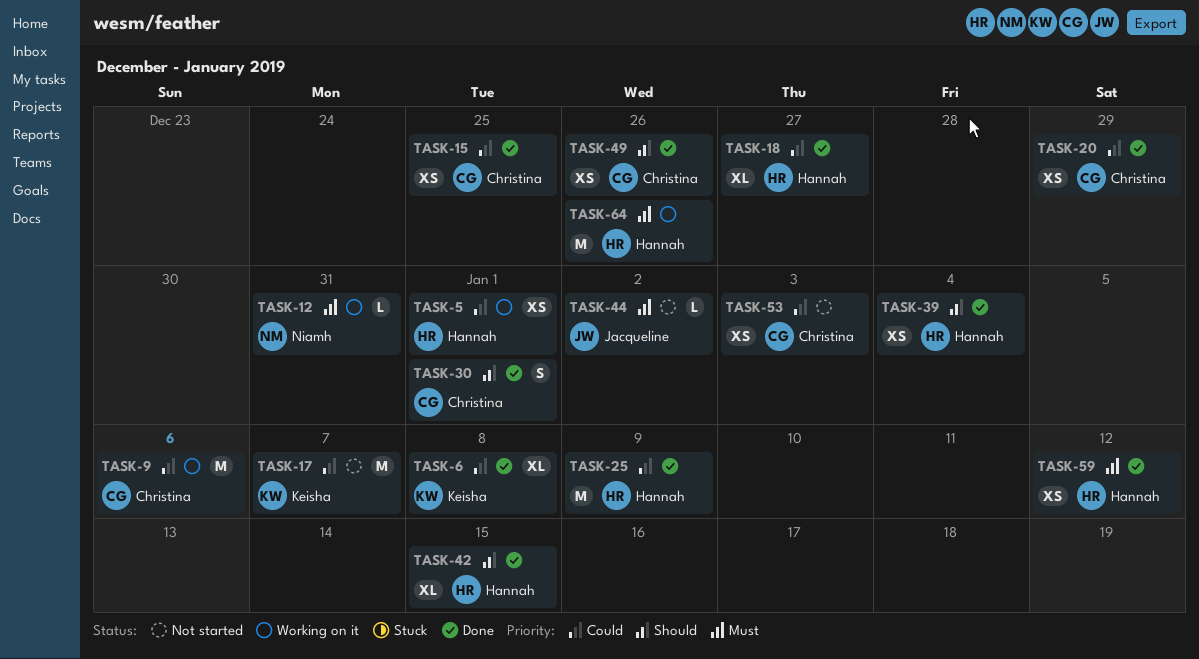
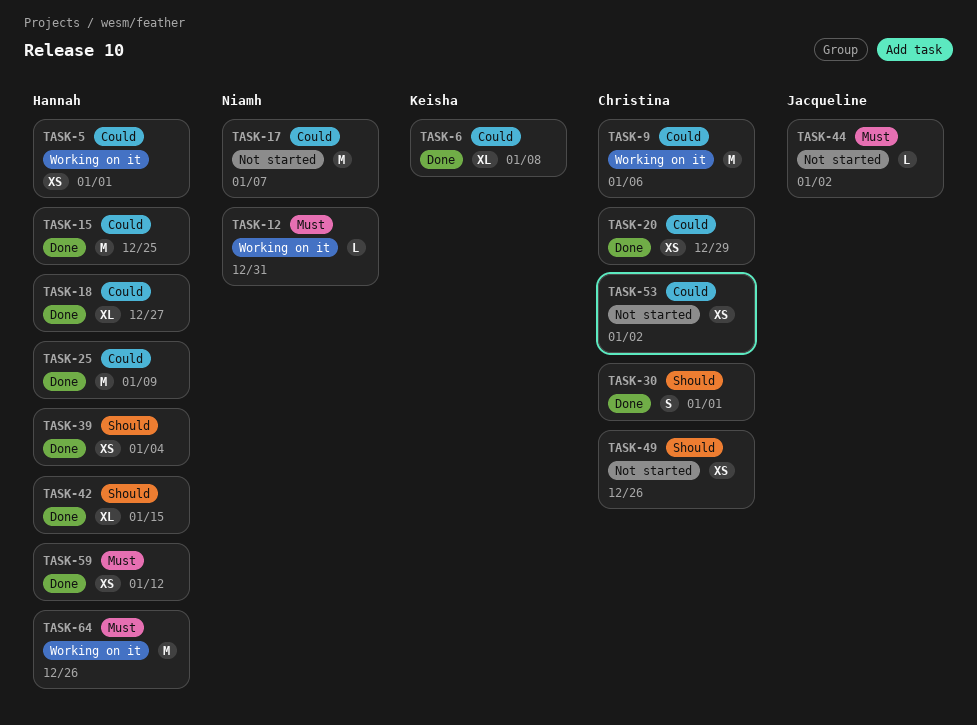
TASK-15, owner: Christina -> Hannah
TASK-15, estimate: XS -> M
TASK-17, owner: Keisha -> Niamh
TASK-49, status: Done -> Not started
TASK-53, due: Jan 3 -> Jan 2

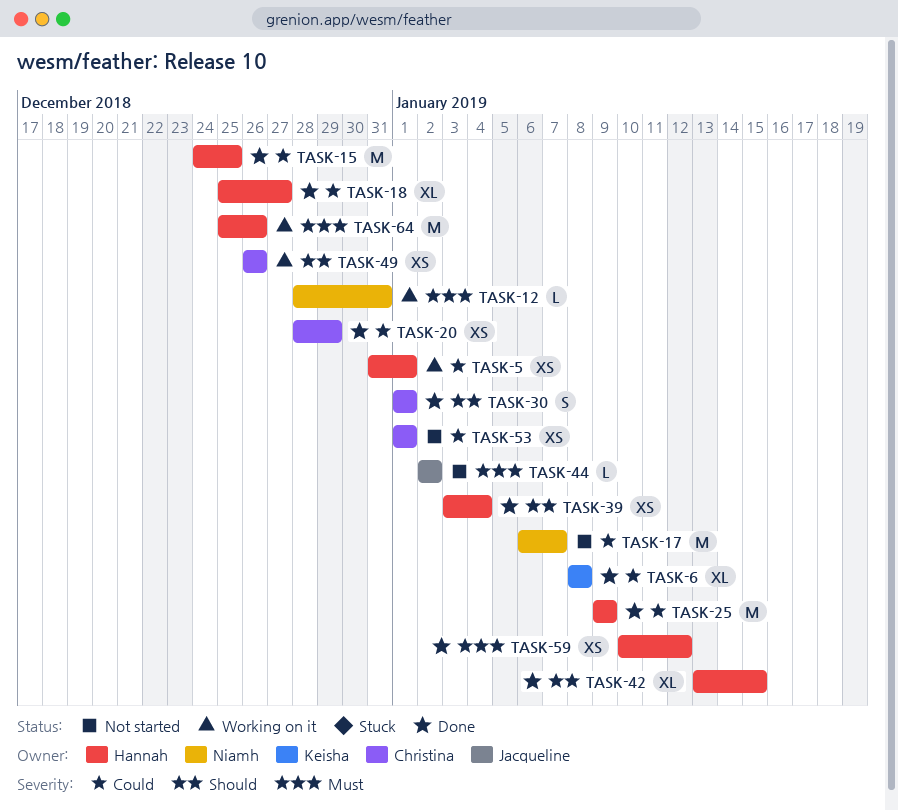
TASK-9: present -> none
TASK-49, status: Not started -> Working on it
TASK-53, due: Jan 2 -> Jan 1

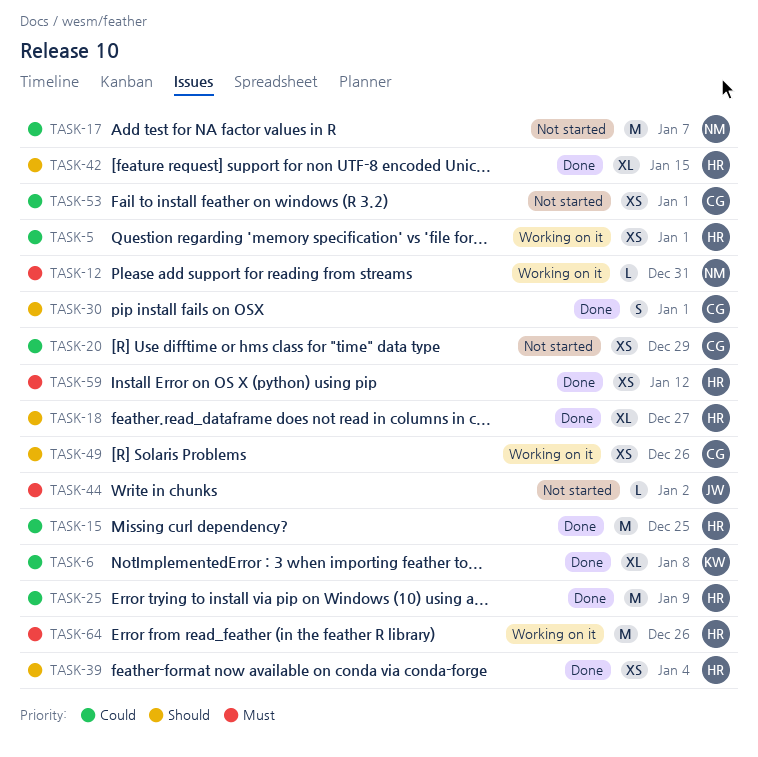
TASK-18, priority: Could -> Should
TASK-20, status: Done -> Not started

